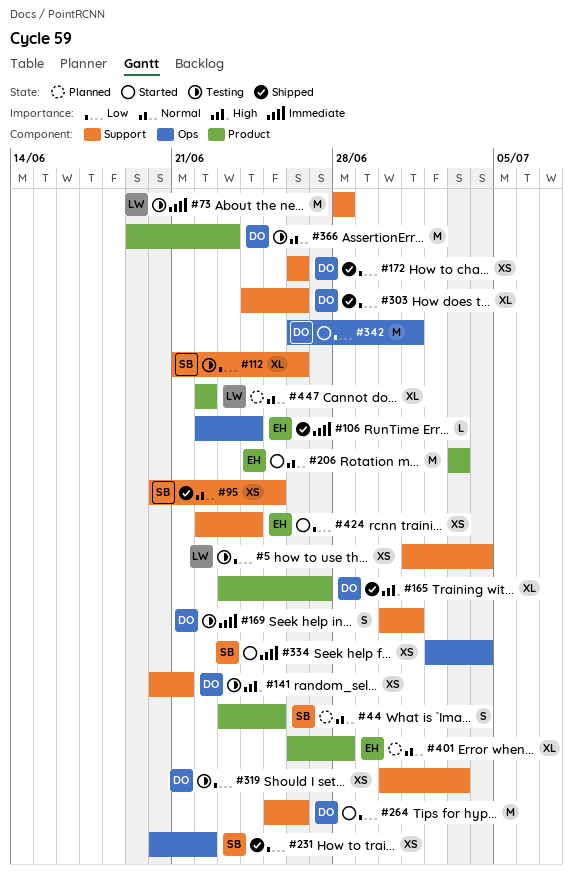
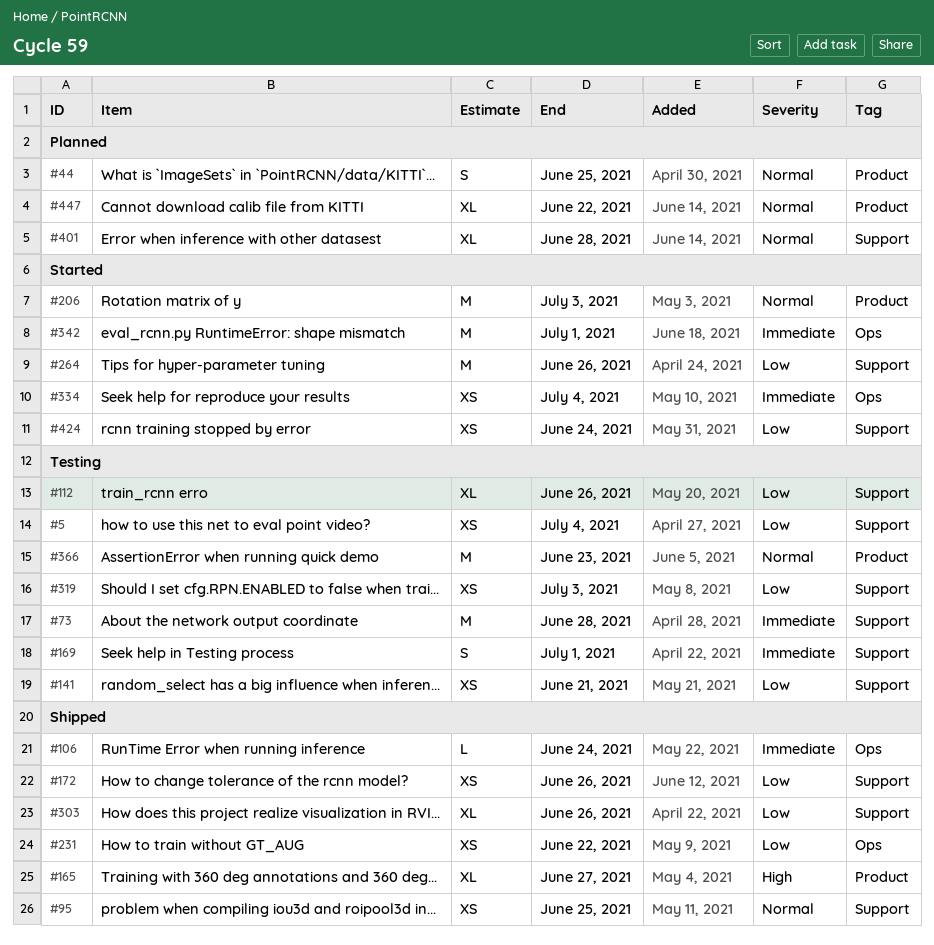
#141, priority: High -> Low
#342, priority: Low -> Immediate
#401, label: Product -> Support

